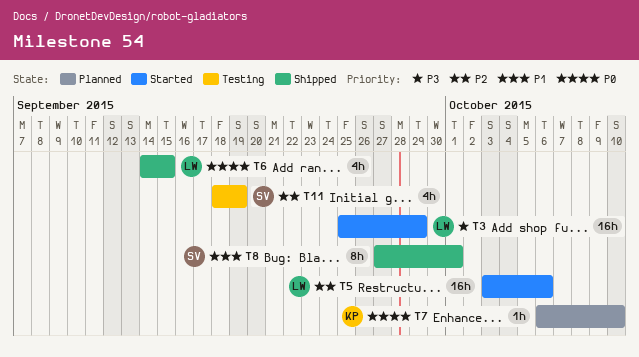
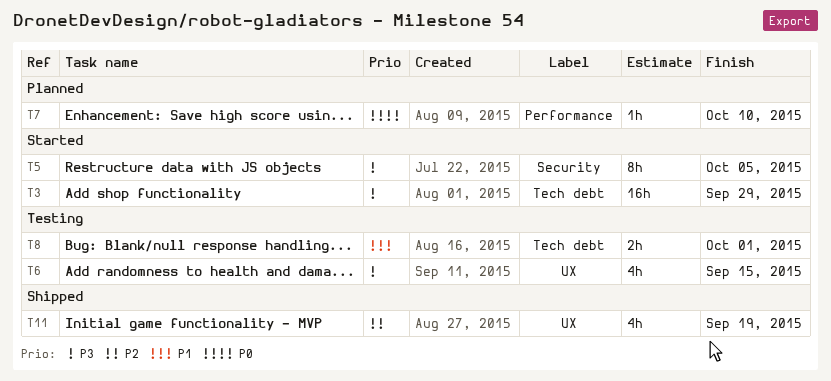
T5, priority: P2 -> P3
T5, estimate: 16h -> 8h
T5, due: Oct 6 -> Oct 5
T6, status: Shipped -> Testing
T6, priority: P0 -> P3
T8, status: Shipped -> Testing
T8, estimate: 8h -> 2h
T11, status: Testing -> Shipped

